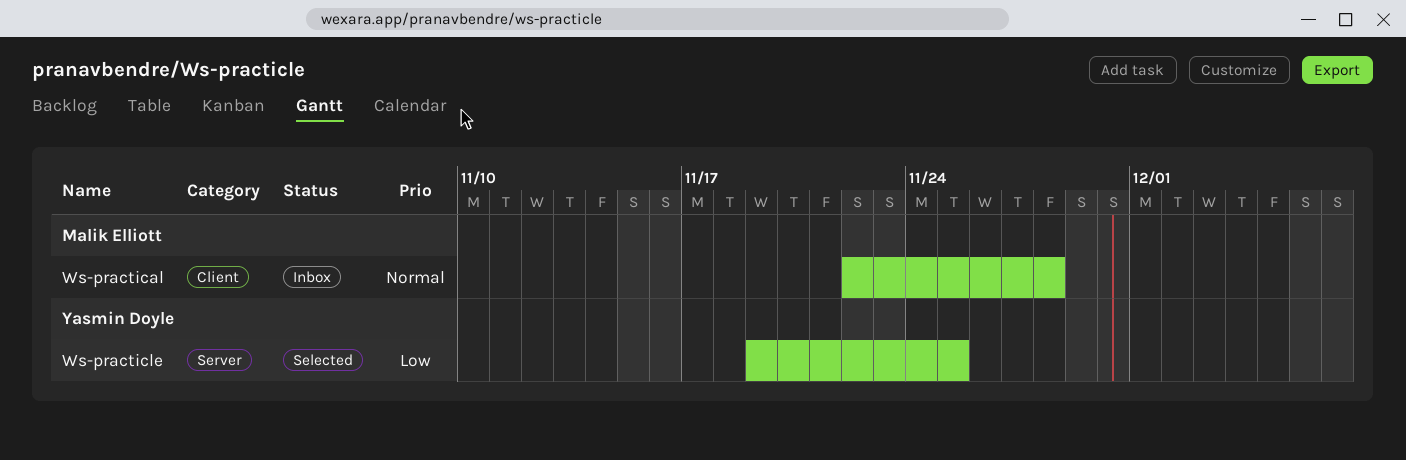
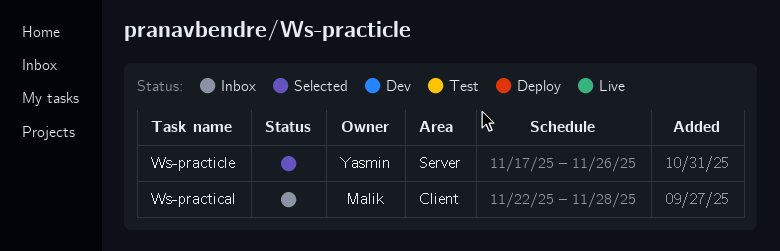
Ws-practicle, start: Nov 19 -> Nov 17
Ws-practicle, due: Nov 25 -> Nov 26

